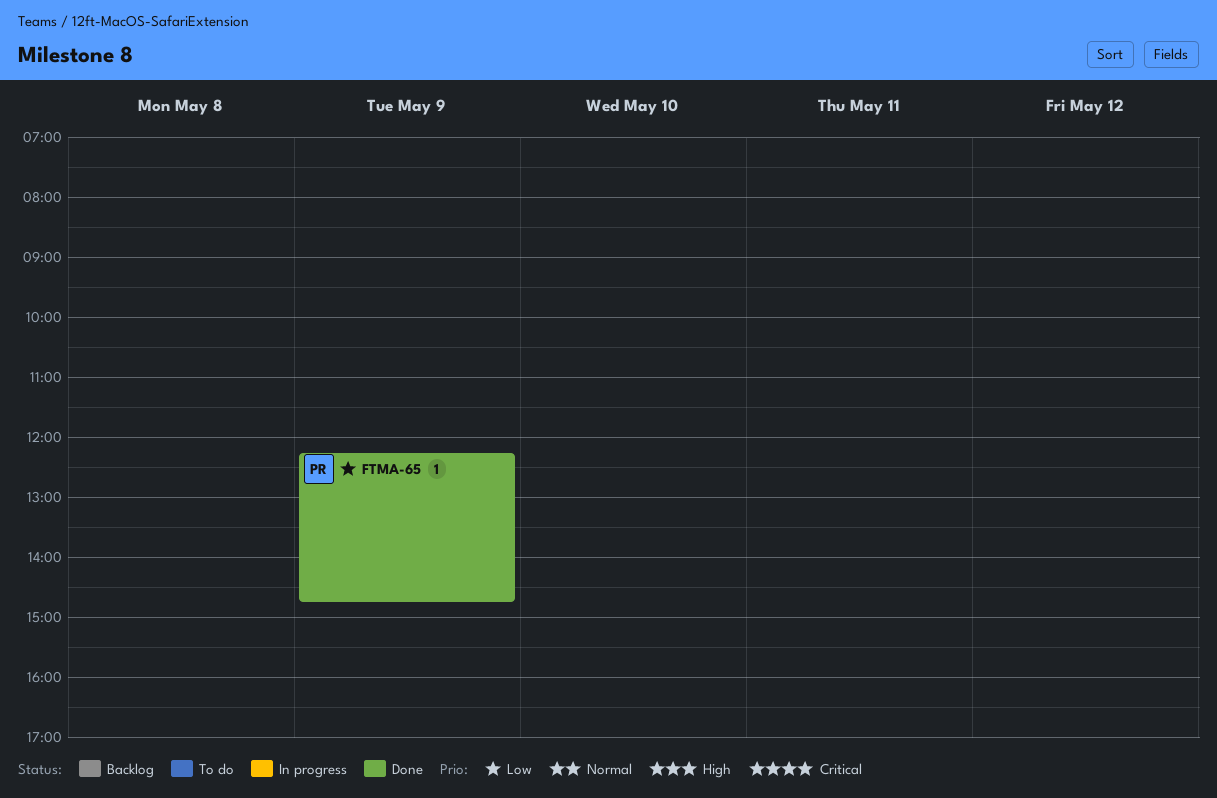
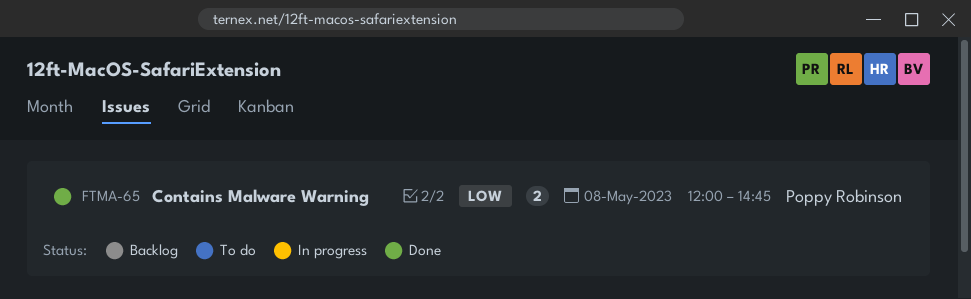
FTMA-65, estimate: 1 -> 2
FTMA-65, day: May 9 -> May 8
FTMA-65, begins: 12:15 -> 12:00

